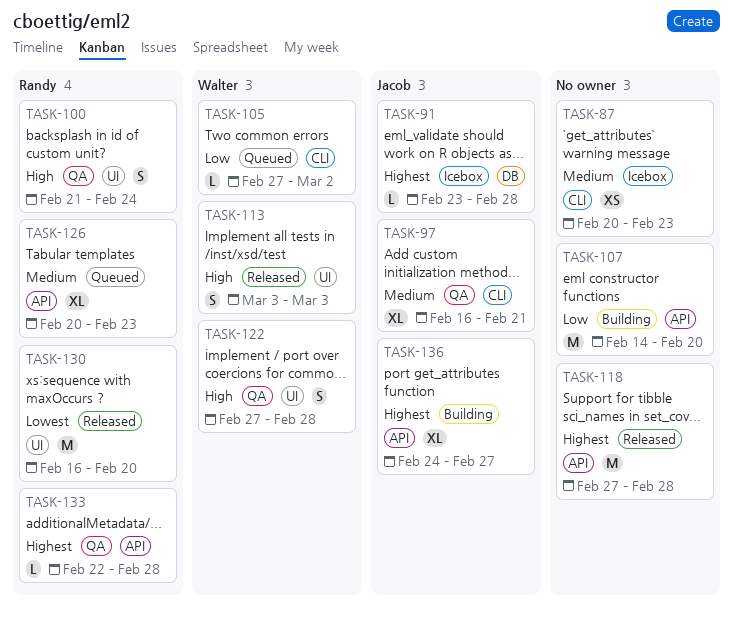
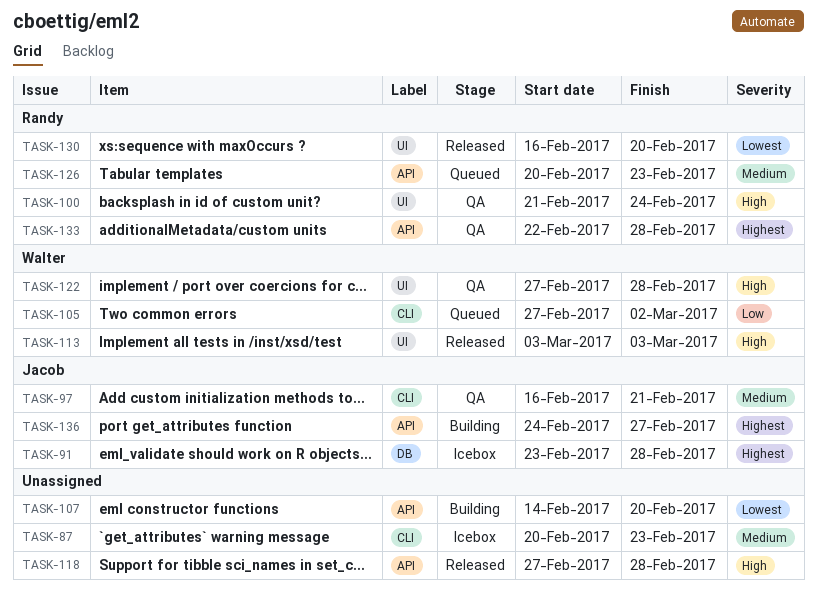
TASK-107, priority: Low -> Lowest
TASK-118, priority: Highest -> High

